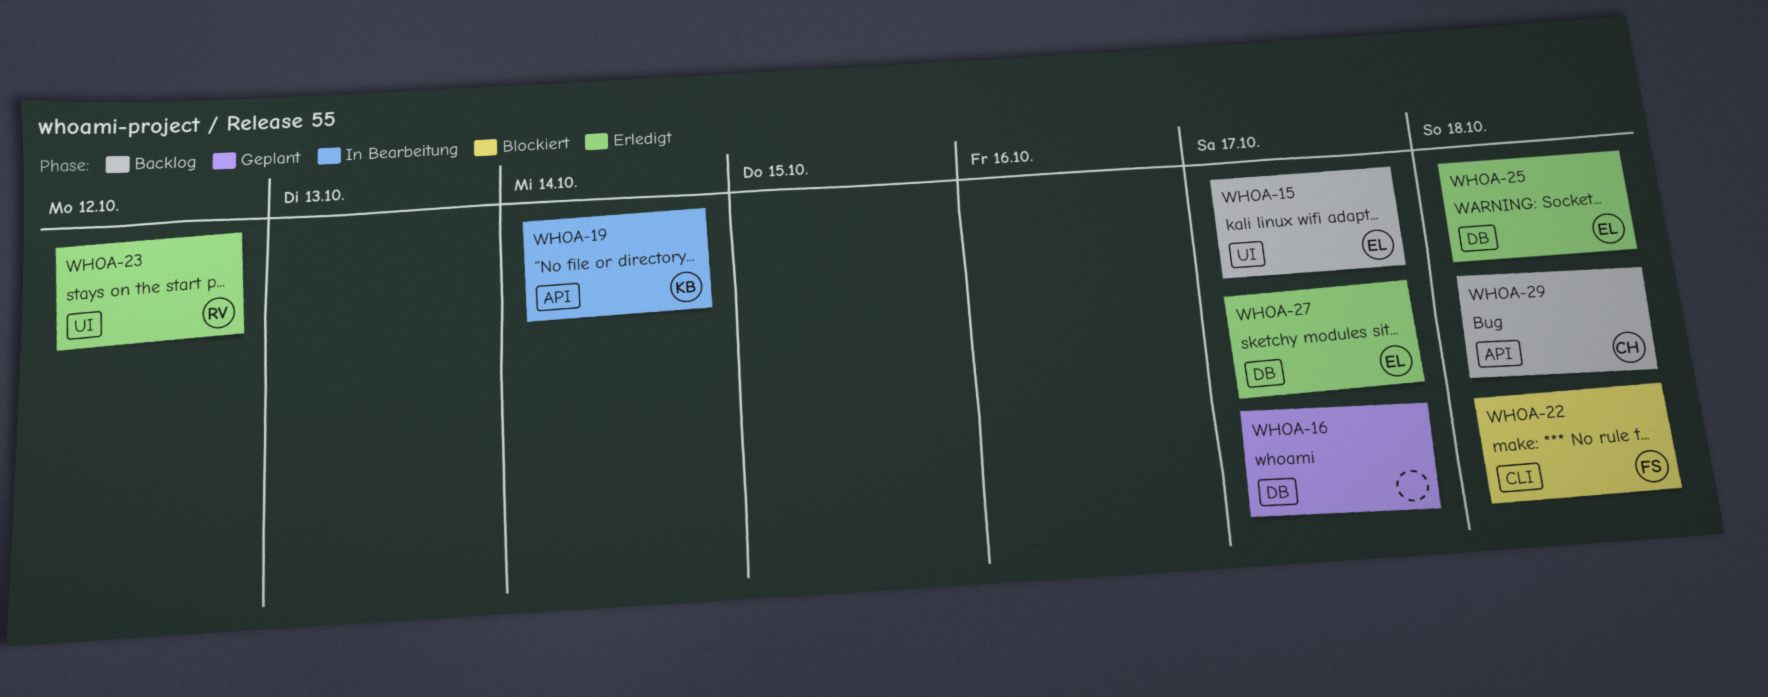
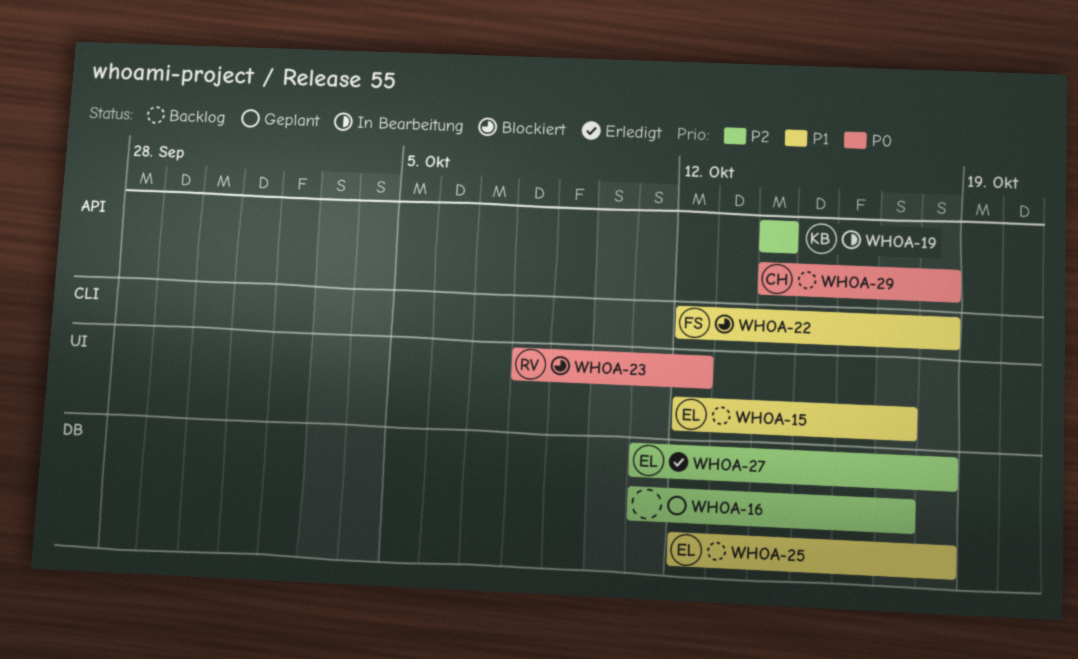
WHOA-23, status: Erledigt -> Blockiert
WHOA-25, status: Erledigt -> Backlog
WHOA-27, due: Oct 17 -> Oct 18

